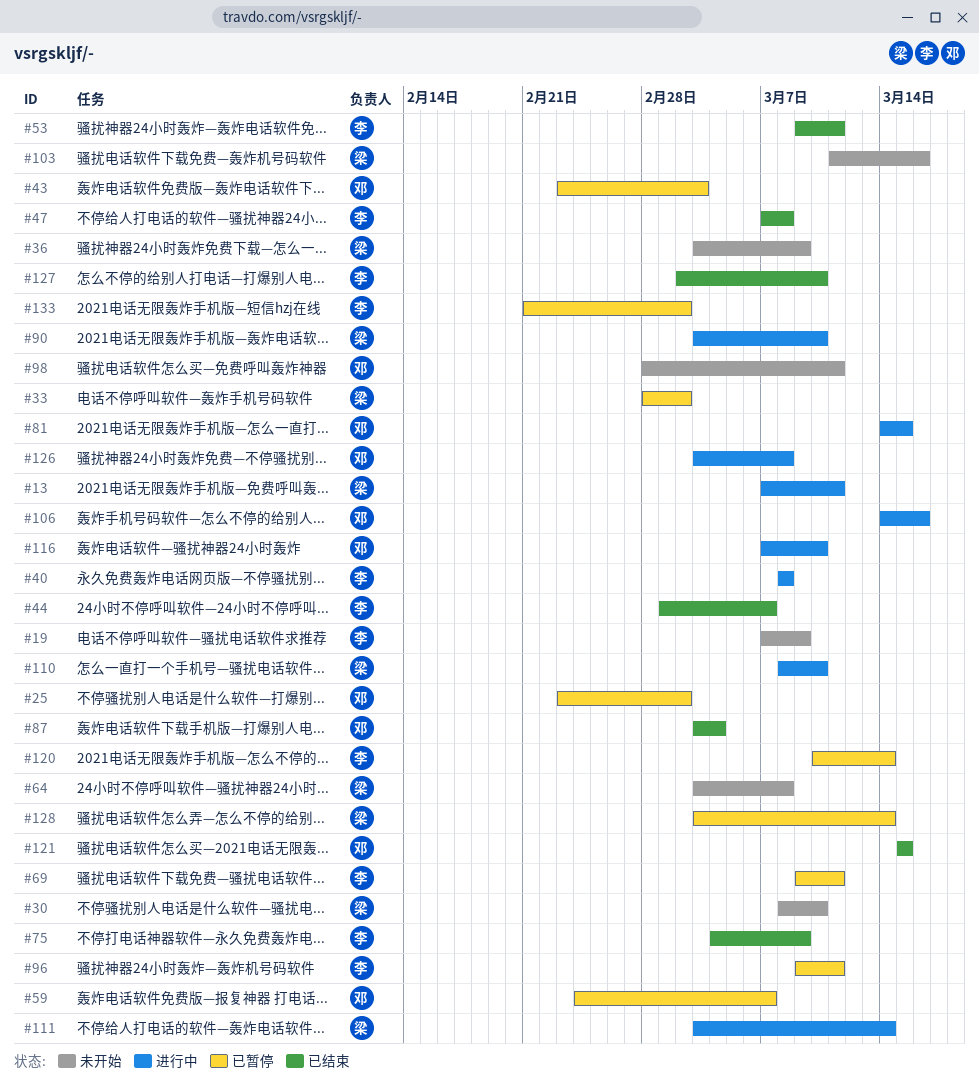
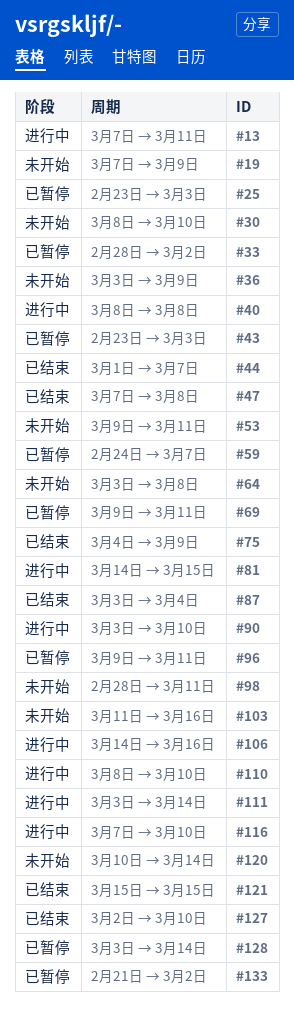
#25, due: Mar 2 -> Mar 3
#53, status: 已结束 -> 未开始
#120, status: 已暂停 -> 未开始
#126: present -> none

